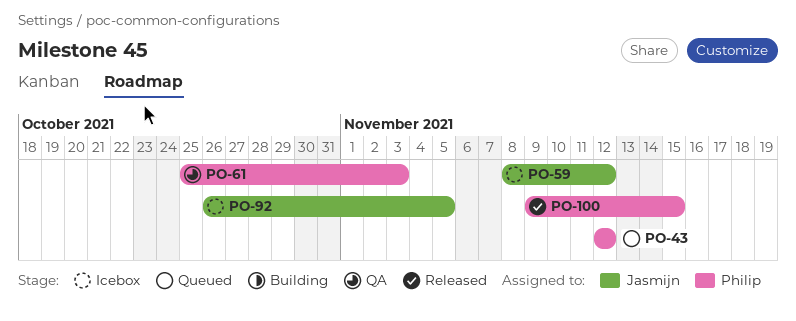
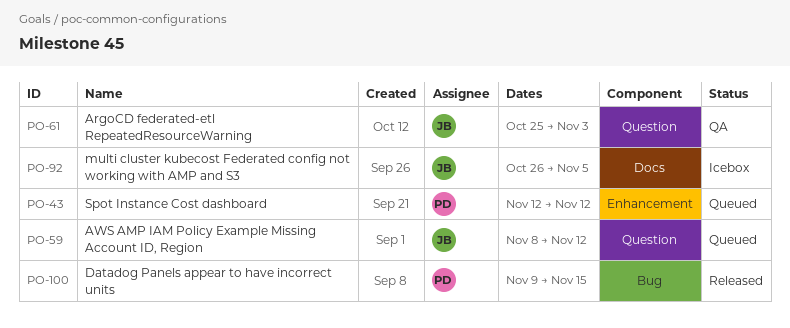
PO-59, status: Icebox -> Queued
PO-61, owner: Philip -> Jasmijn

